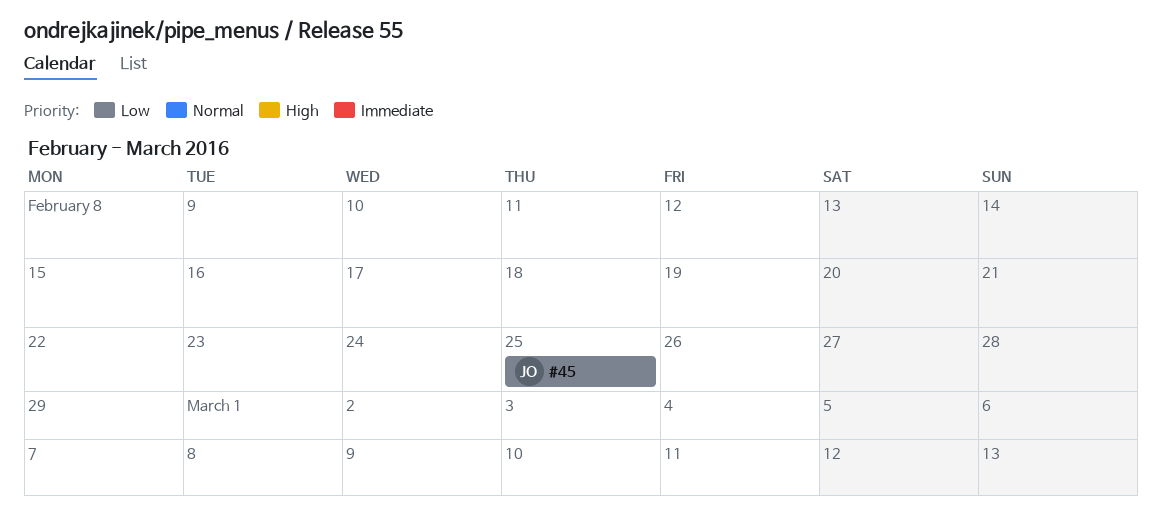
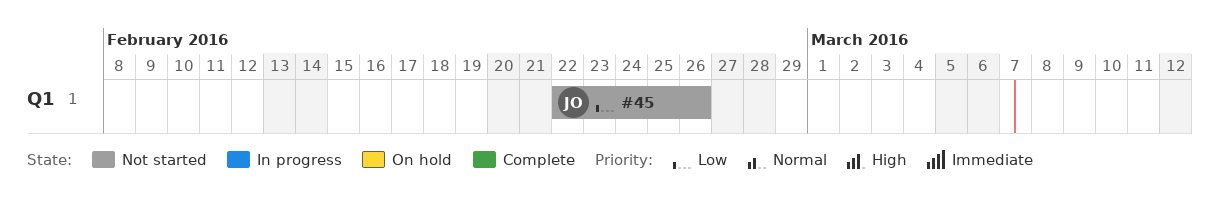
#45, start: Feb 25 -> Feb 22
#45, due: Feb 25 -> Feb 26

